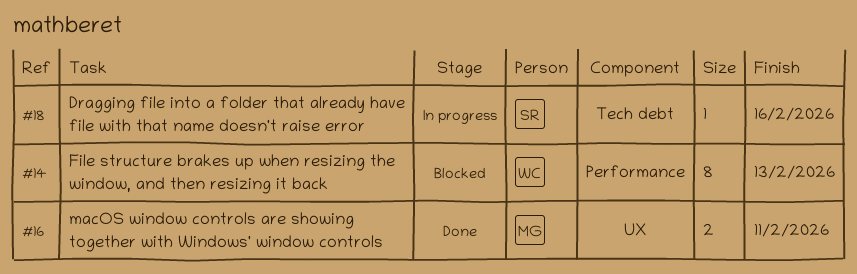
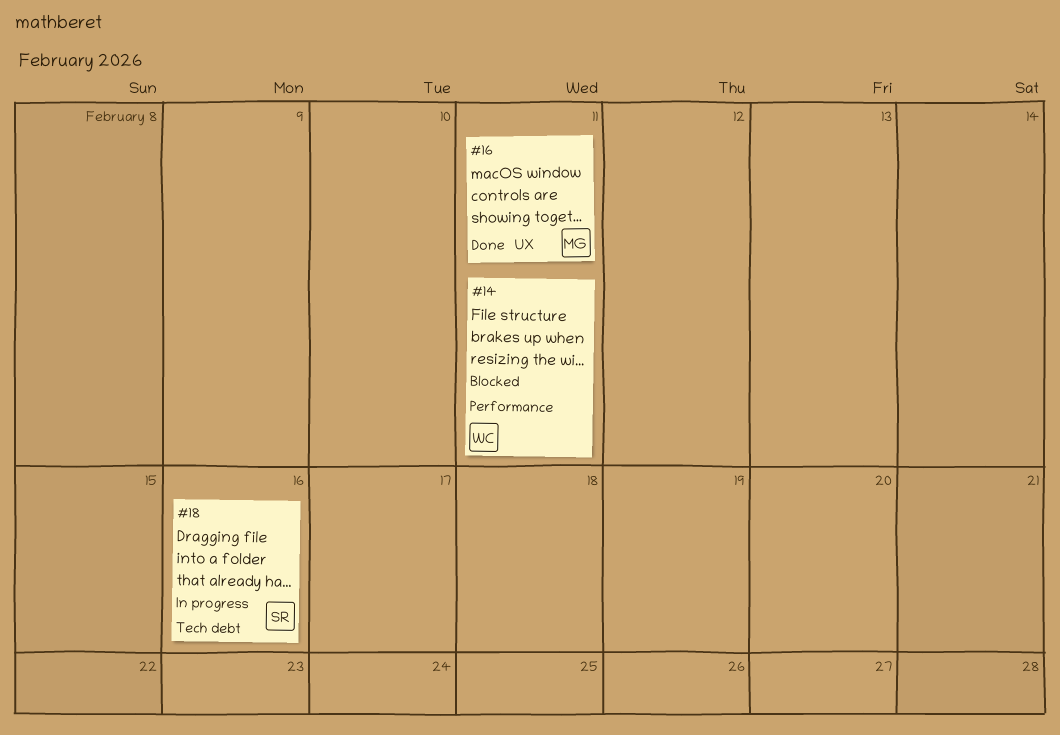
#14, due: Feb 13 -> Feb 11

